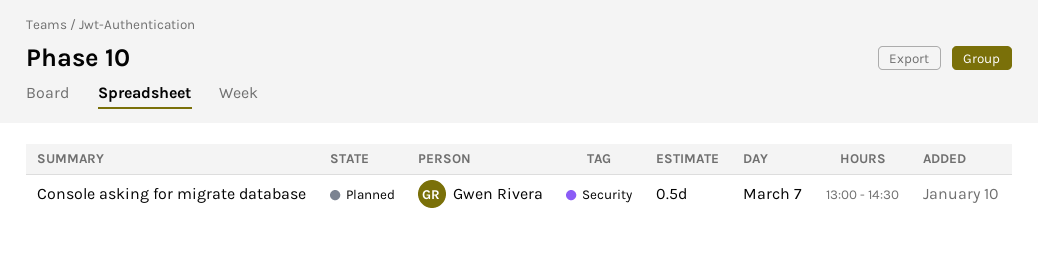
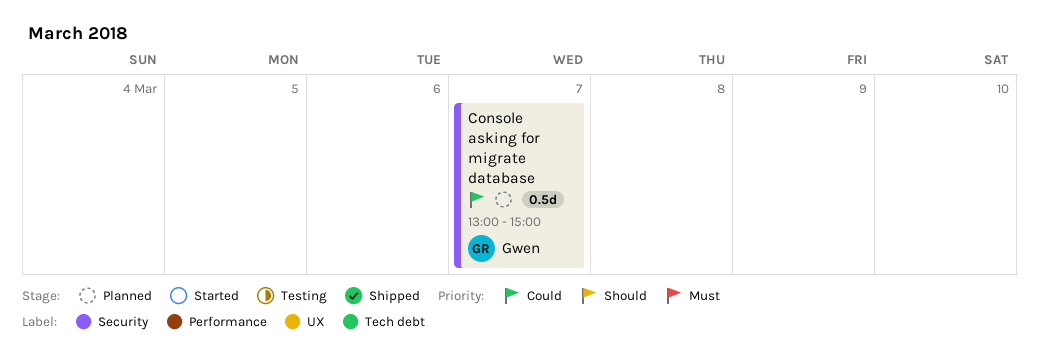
Console asking for migrate database, ends: 14:30 -> 15:00

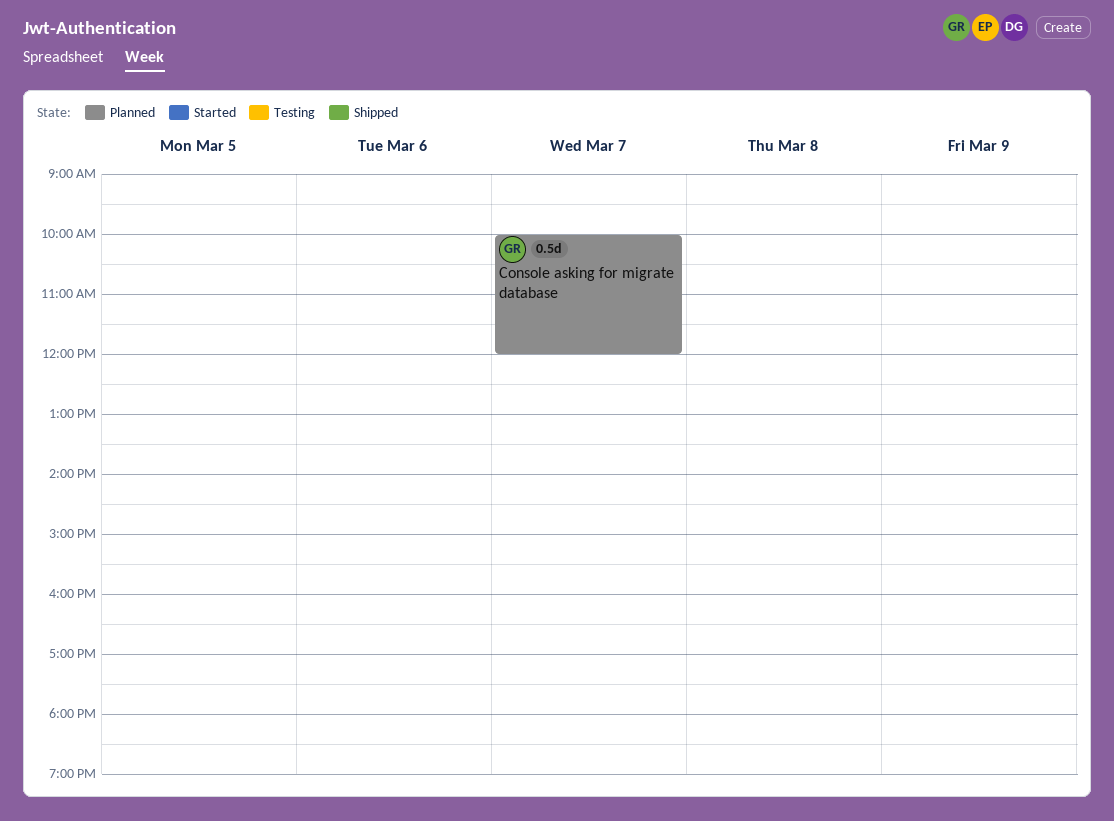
Console asking for migrate database, begins: 13:00 -> 10:00
Console asking for migrate database, ends: 15:00 -> 12:00

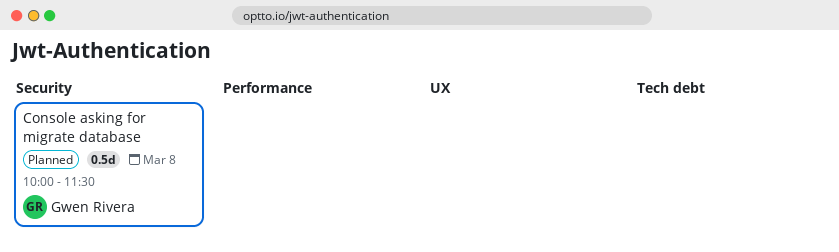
Console asking for migrate database, day: Mar 7 -> Mar 8
Console asking for migrate database, ends: 12:00 -> 11:30

